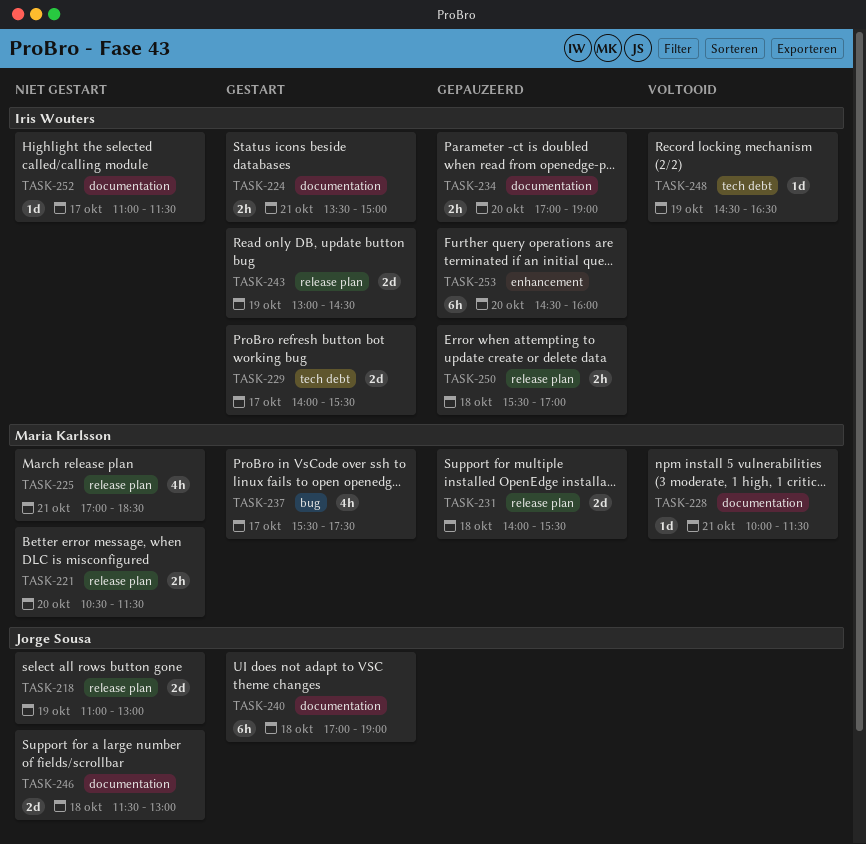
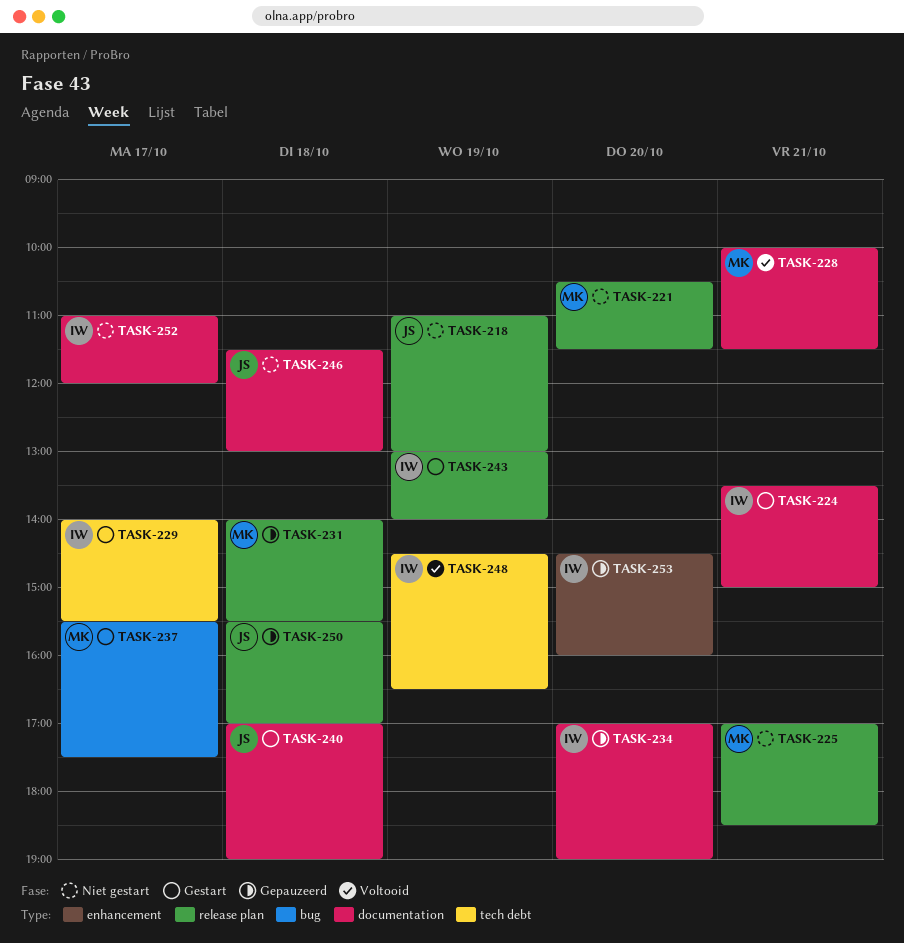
TASK-243, ends: 14:30 -> 14:00
TASK-250, owner: Iris Wouters -> Jorge Sousa
TASK-252, ends: 11:30 -> 12:00

